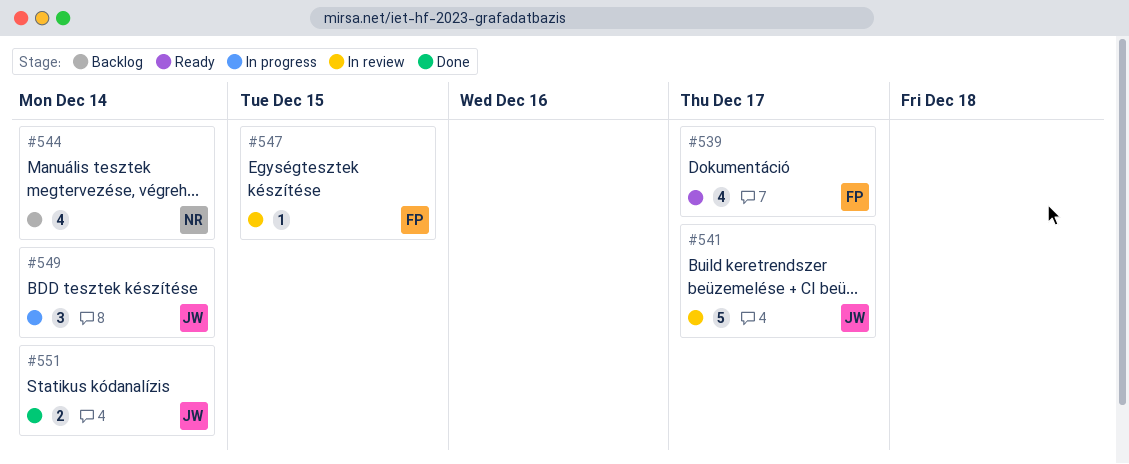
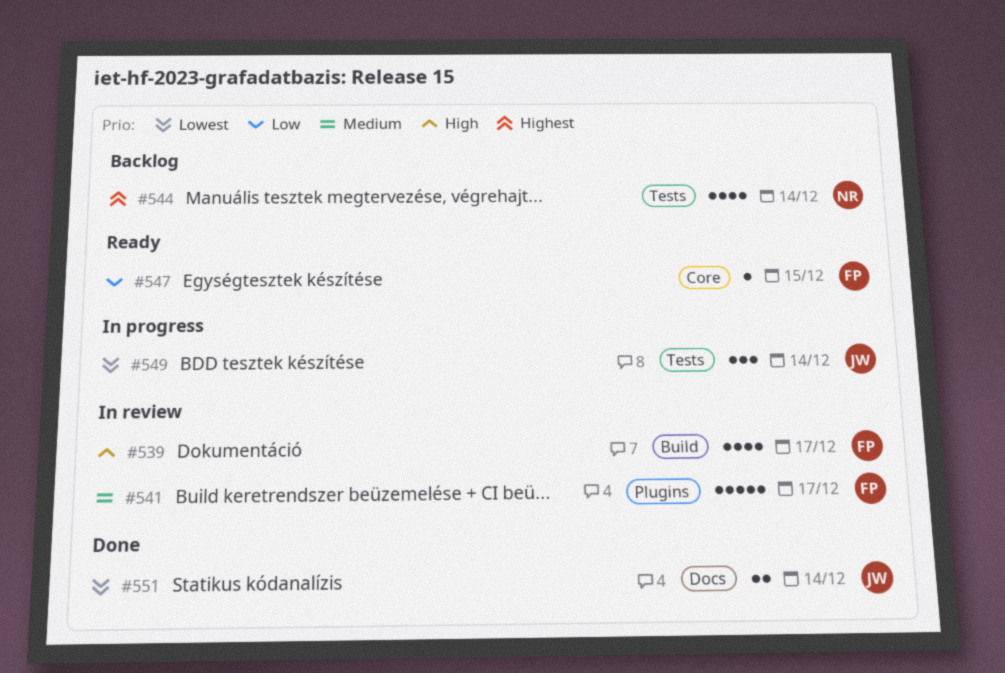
#539, status: Ready -> In review
#541, owner: JW -> FP
#547, status: In review -> Ready

